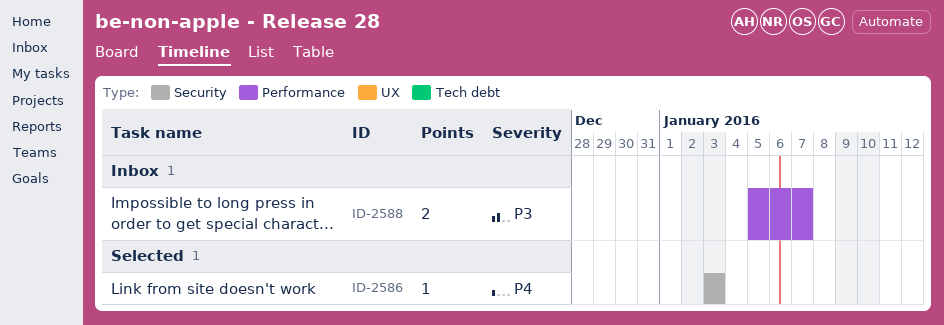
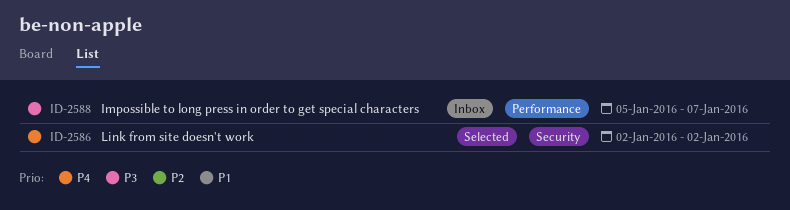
ID-2586, start: Jan 3 -> Jan 2
ID-2586, due: Jan 3 -> Jan 2

